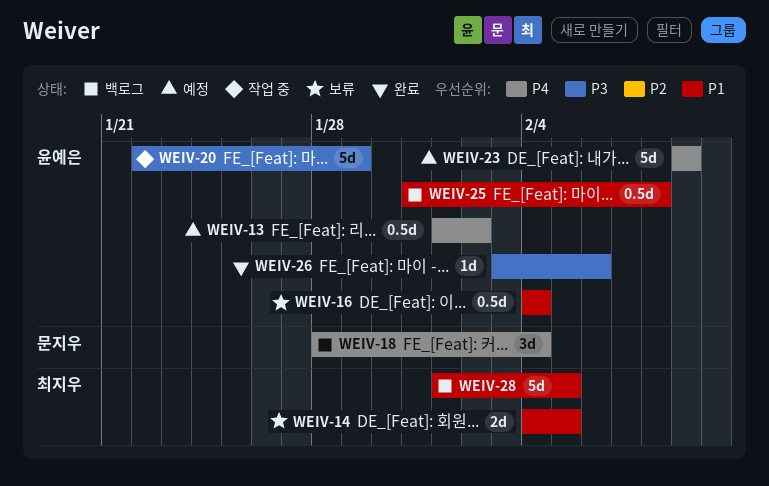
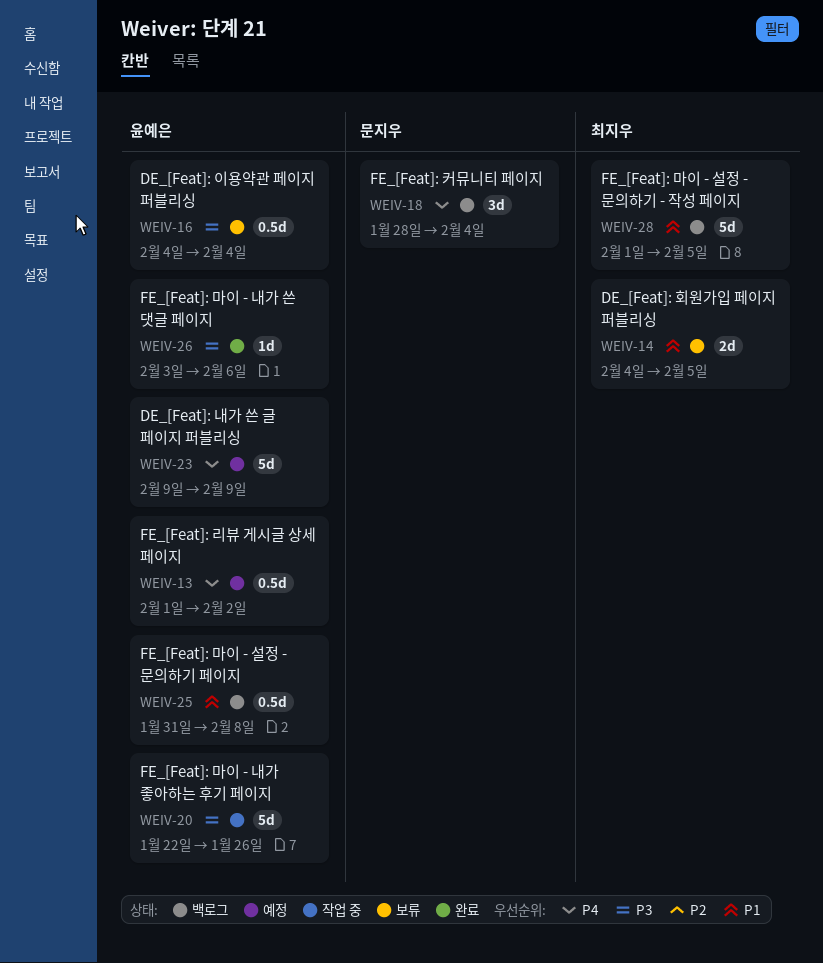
WEIV-16, priority: P1 -> P3
WEIV-20, due: Jan 29 -> Jan 26

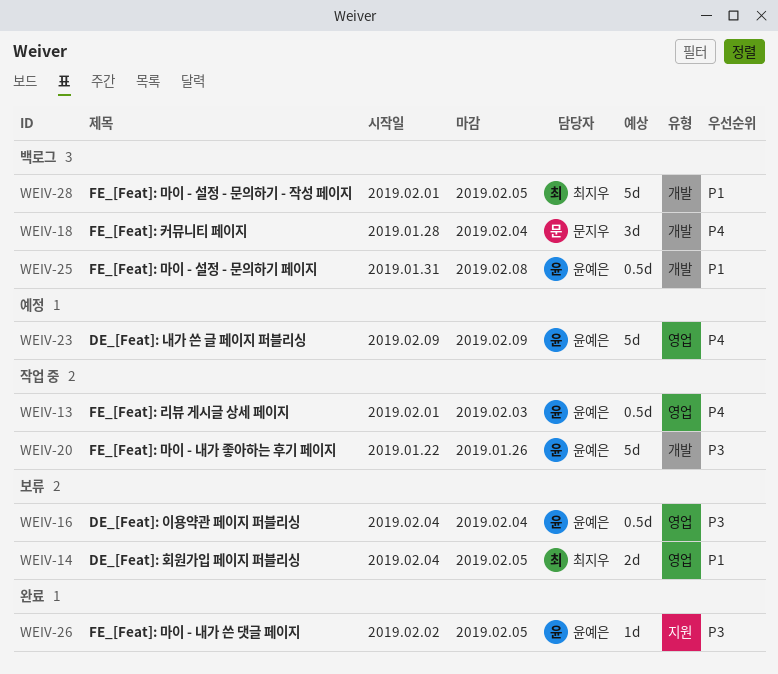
WEIV-13, status: 예정 -> 작업 중
WEIV-13, due: Feb 2 -> Feb 3
WEIV-26, start: Feb 3 -> Feb 2
WEIV-26, due: Feb 6 -> Feb 5

